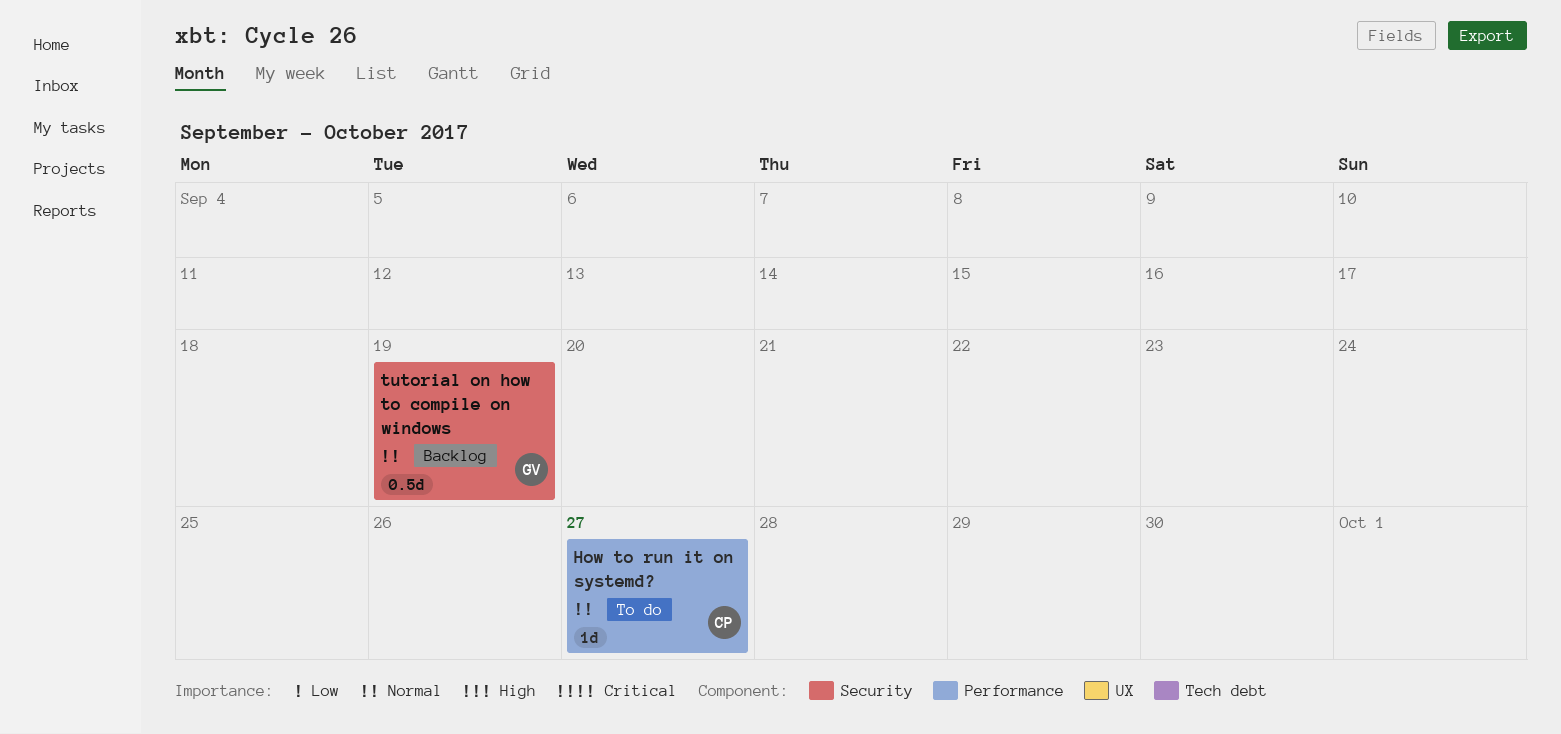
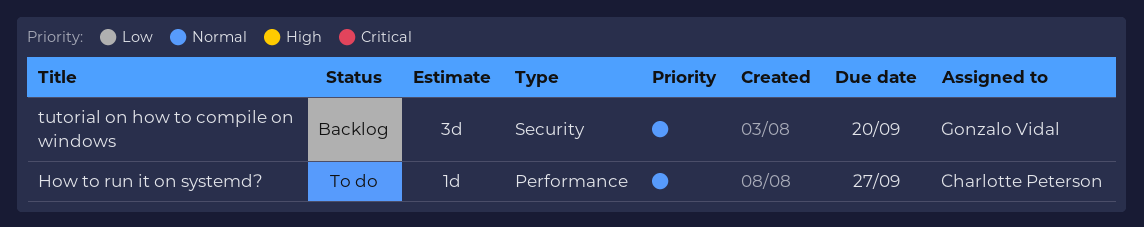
tutorial on how to compile on windows, estimate: 0.5d -> 3d
tutorial on how to compile on windows, due: Sep 19 -> Sep 20

